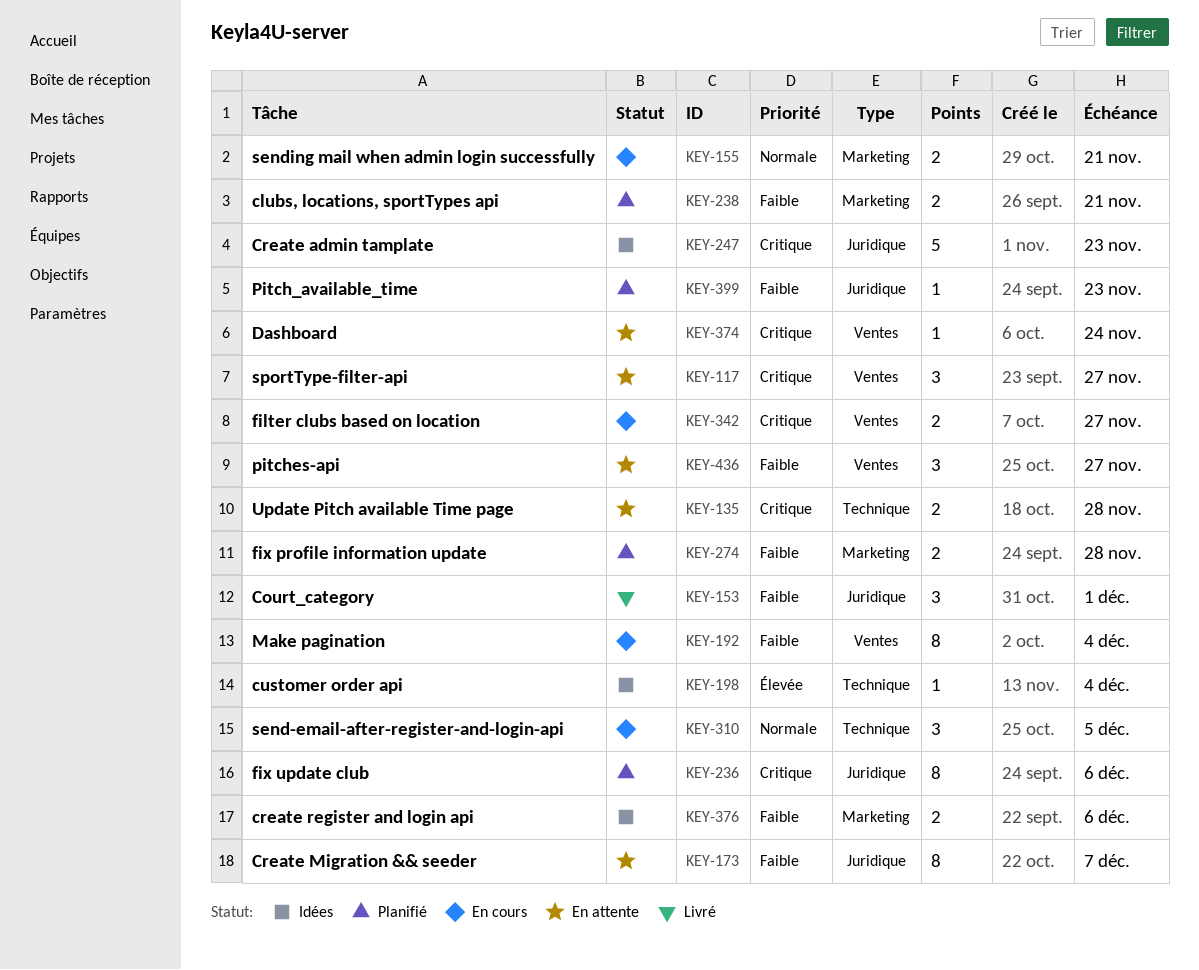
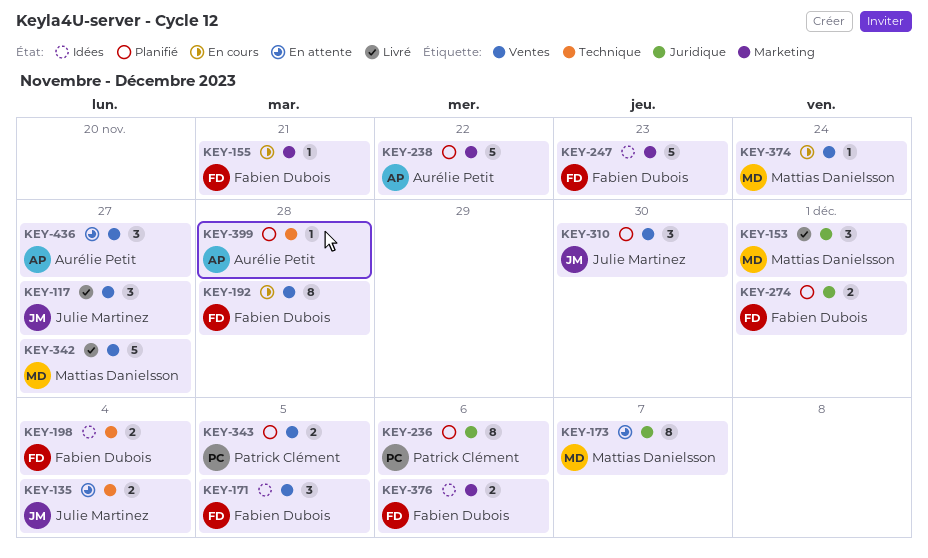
KEY-117, status: En attente -> Livré
KEY-135, due: Nov 28 -> Dec 4
KEY-155, estimate: 2 -> 1
KEY-171: none -> present
KEY-192, due: Dec 4 -> Nov 28
KEY-198, estimate: 1 -> 2
KEY-238, estimate: 2 -> 5
KEY-238, due: Nov 21 -> Nov 22
KEY-247, label: Juridique -> Marketing
KEY-274, label: Marketing -> Juridique
KEY-274, due: Nov 28 -> Dec 1
KEY-310, status: En cours -> Planifié
KEY-310, label: Technique -> Ventes
KEY-310, due: Dec 5 -> Nov 30
KEY-342, status: En cours -> Livré
KEY-342, estimate: 2 -> 5
KEY-343: none -> present
KEY-374, status: En attente -> En cours
KEY-399, label: Juridique -> Technique
KEY-399, due: Nov 23 -> Nov 28

